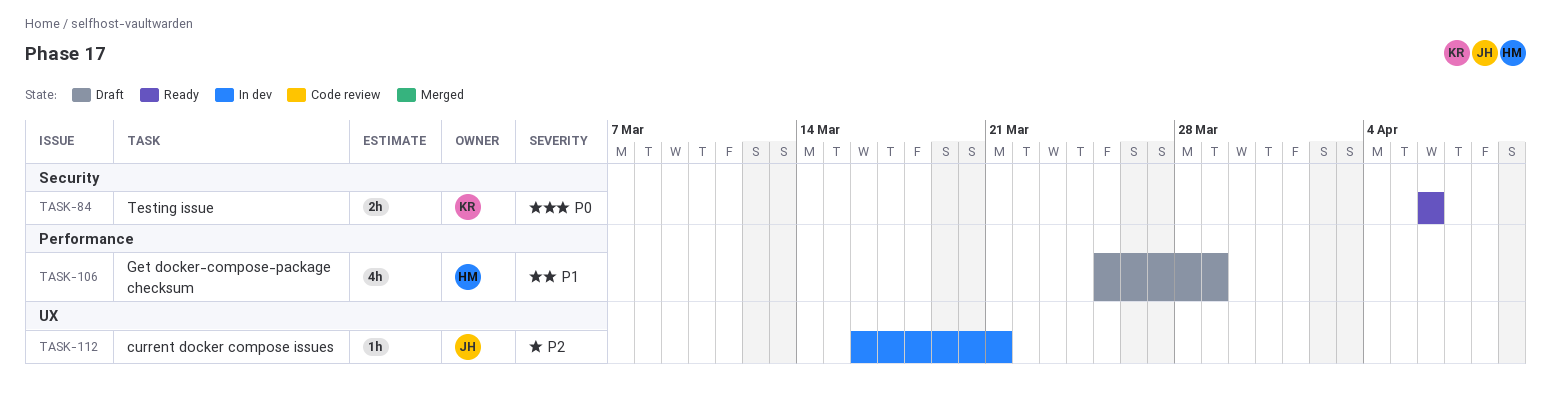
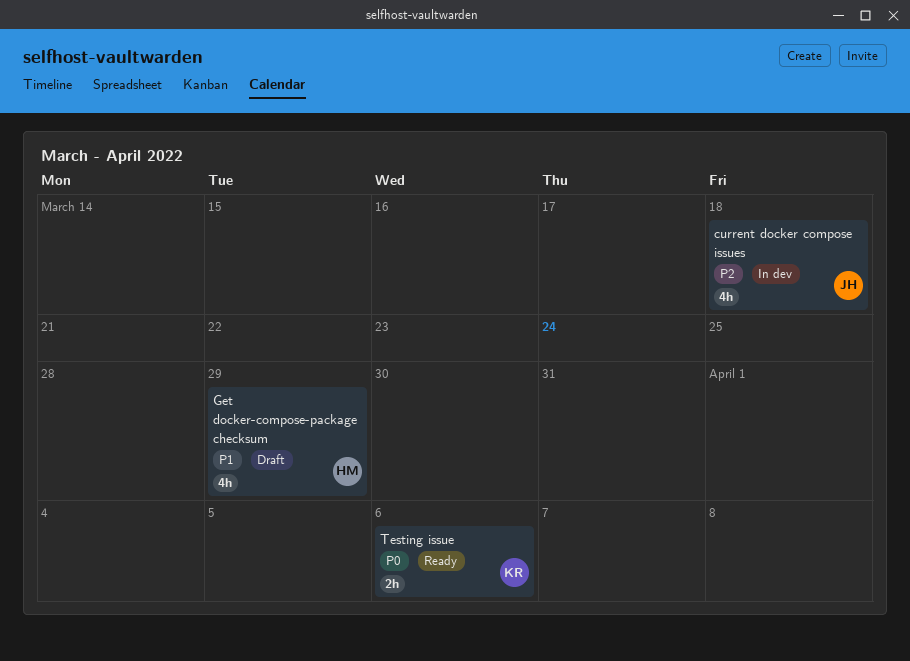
current docker compose issues, estimate: 1h -> 4h
current docker compose issues, due: Mar 21 -> Mar 18

